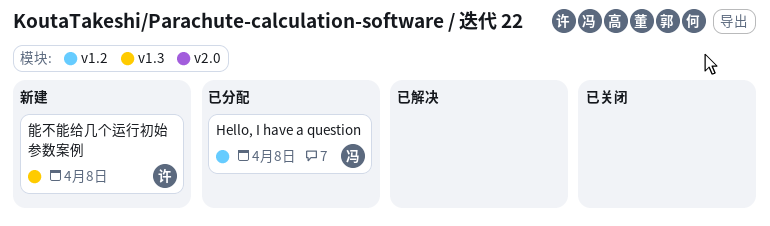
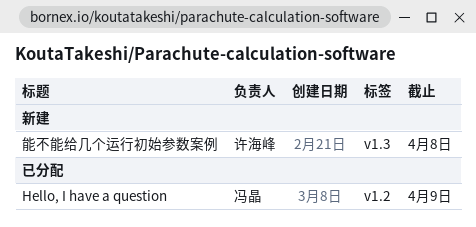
Hello, I have a question, due: Apr 8 -> Apr 9

